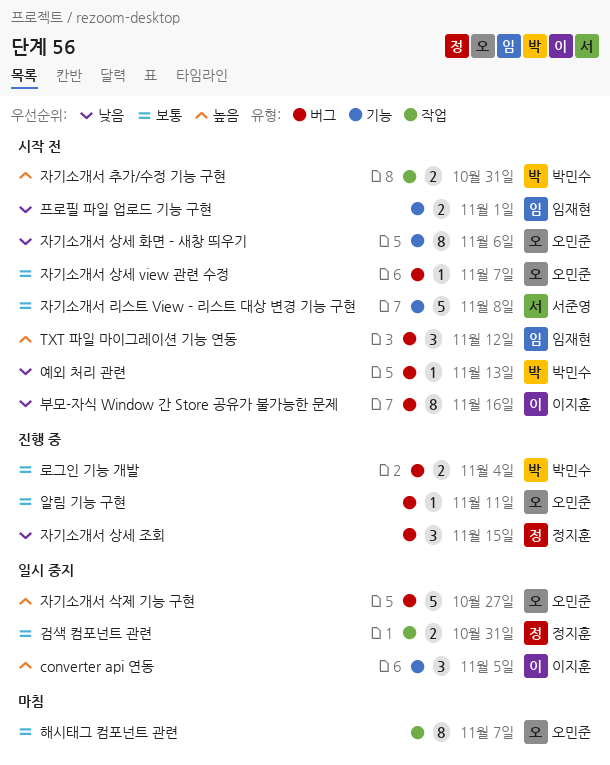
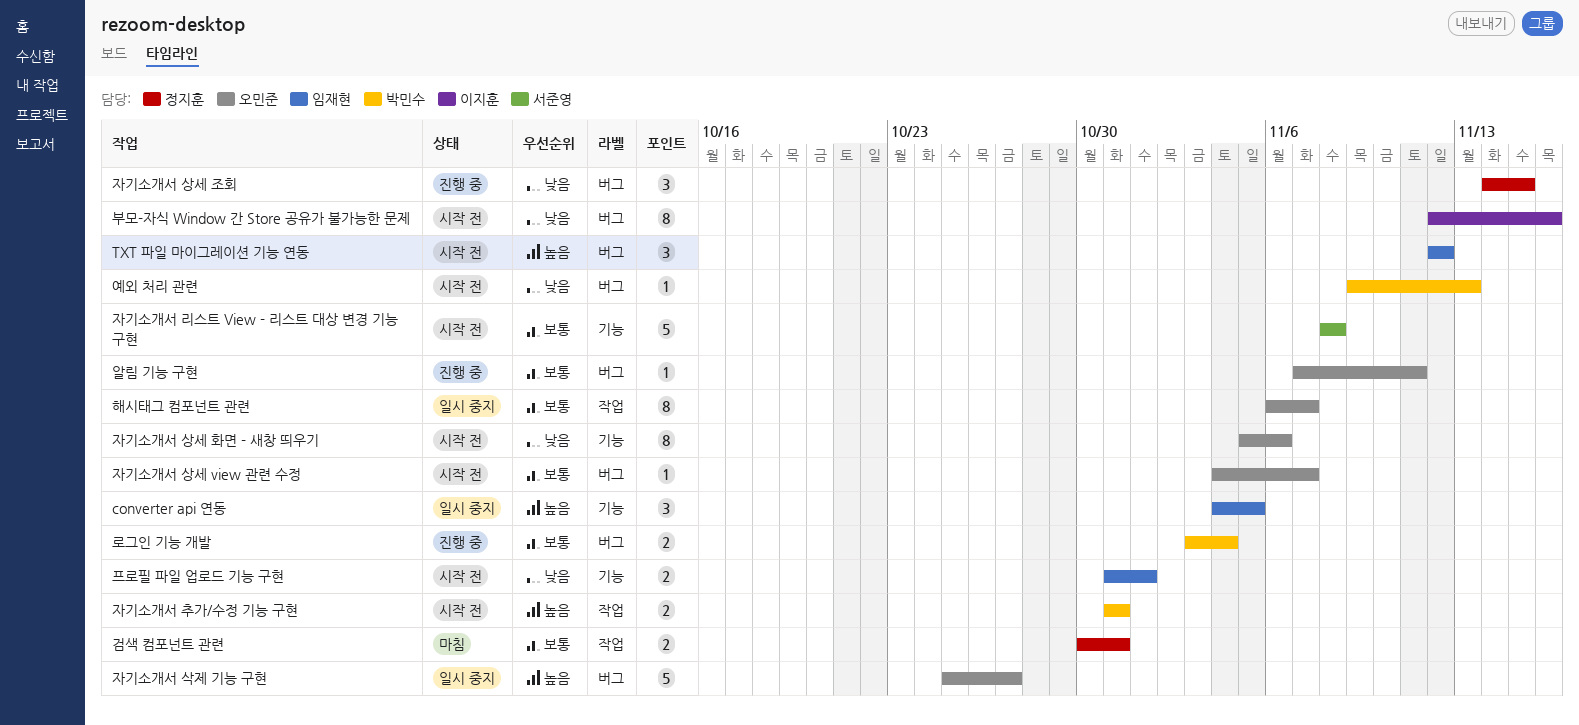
converter api 연동, owner: 이지훈 -> 임재현
검색 컴포넌트 관련, status: 일시 중지 -> 마침
해시태그 컴포넌트 관련, status: 마침 -> 일시 중지

